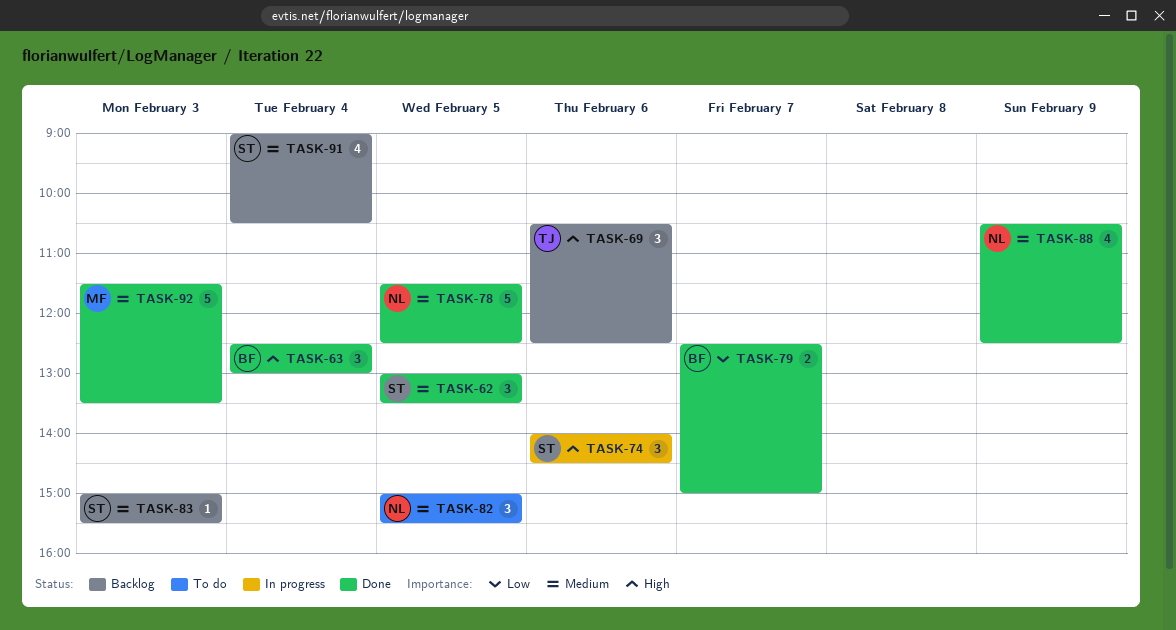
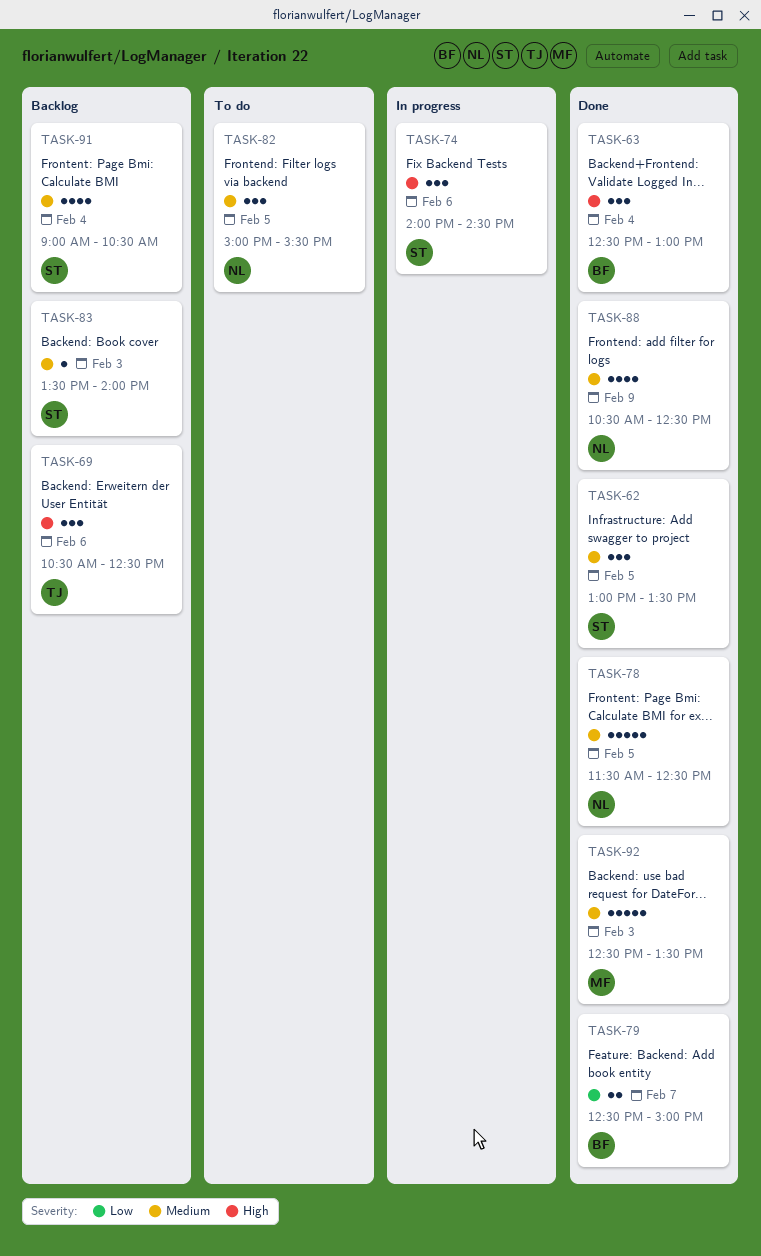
TASK-83, begins: 15:00 -> 13:30
TASK-83, ends: 15:30 -> 14:00
TASK-92, begins: 11:30 -> 12:30

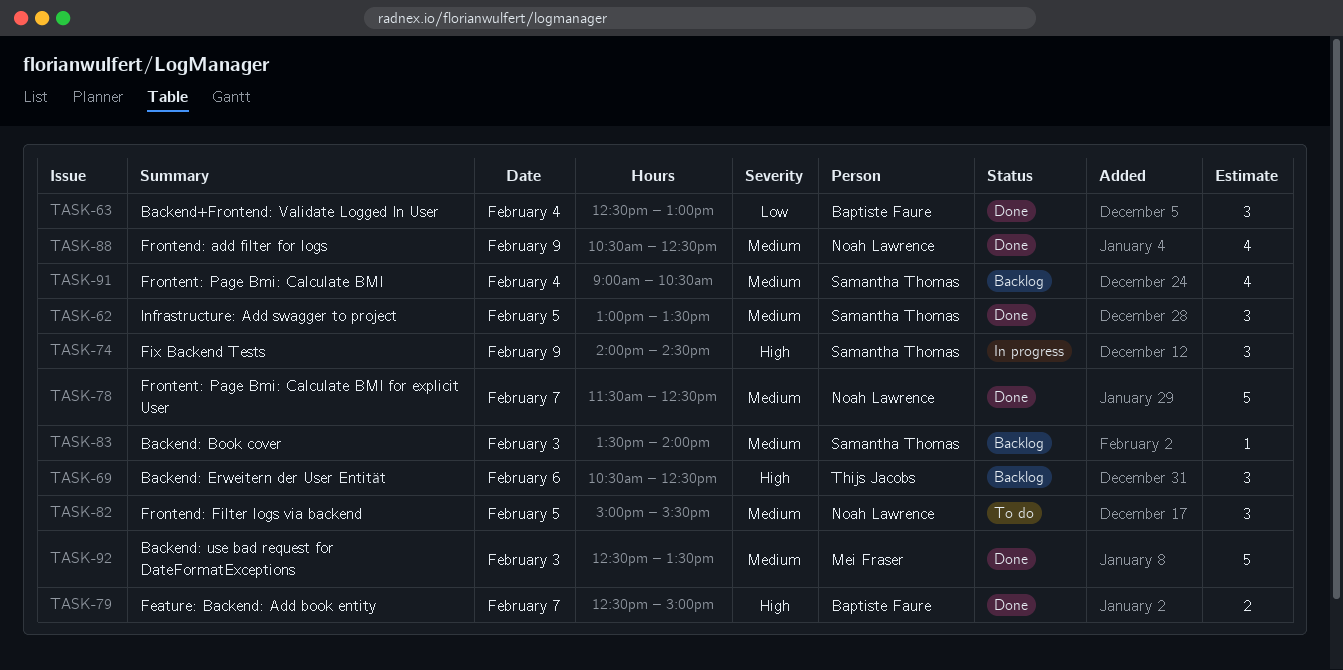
TASK-63, priority: High -> Low
TASK-74, day: Feb 6 -> Feb 9
TASK-78, day: Feb 5 -> Feb 7
TASK-79, priority: Low -> High

